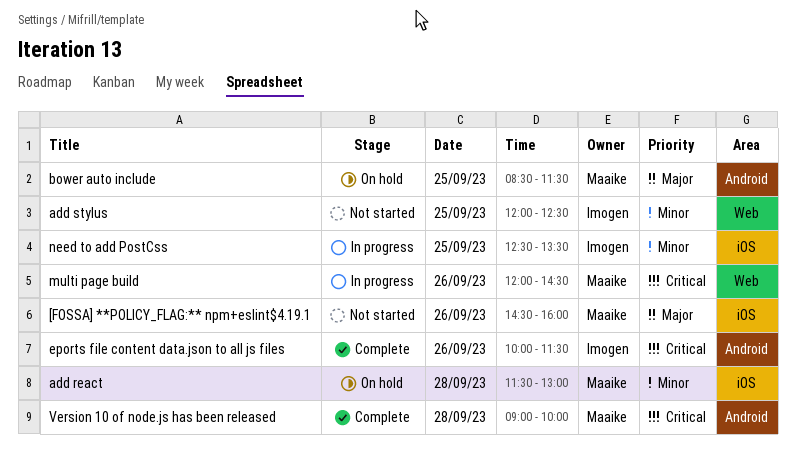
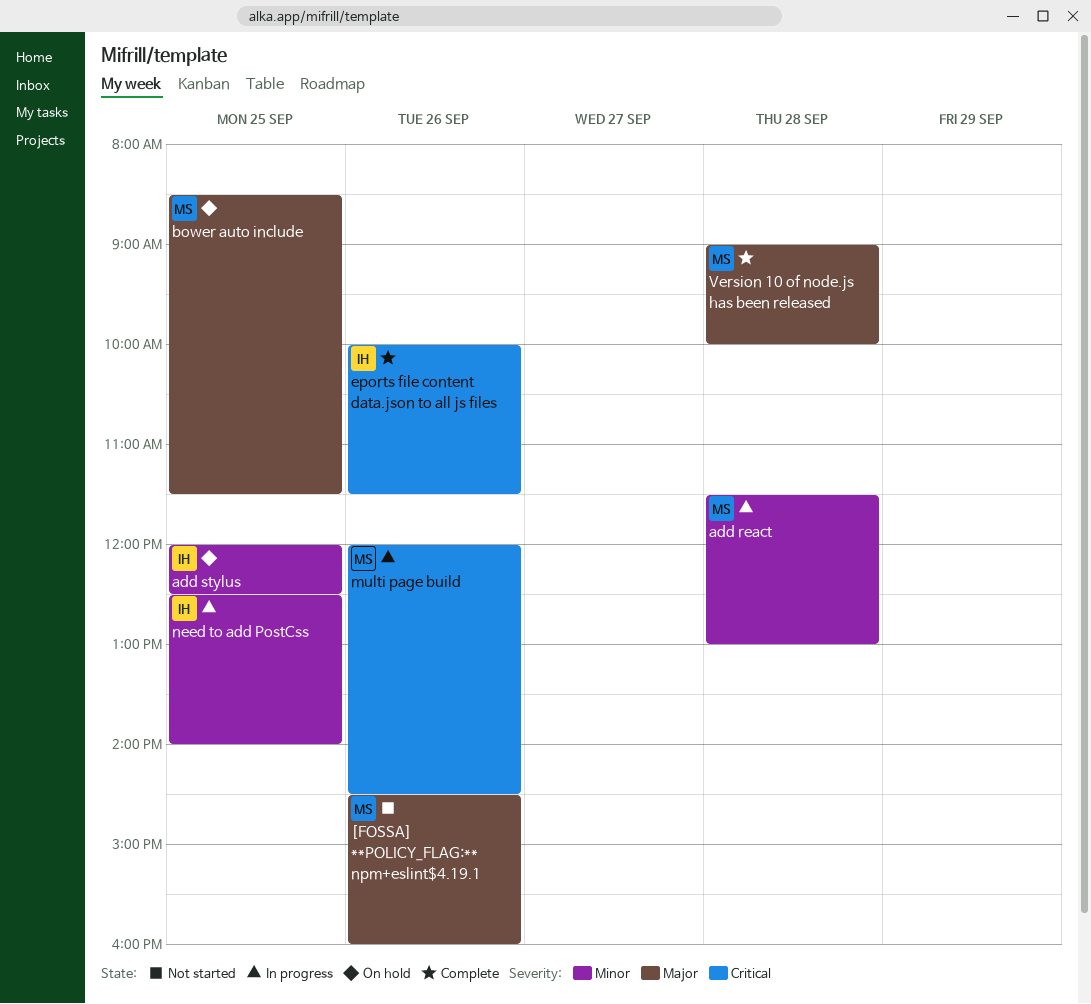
add react, status: On hold -> In progress
add stylus, status: Not started -> On hold
need to add PostCss, ends: 13:30 -> 14:00
Version 10 of node.js has been released, priority: Critical -> Major

